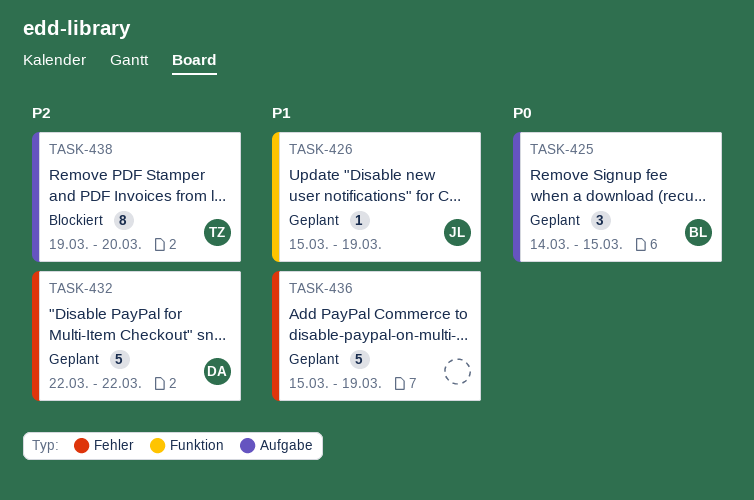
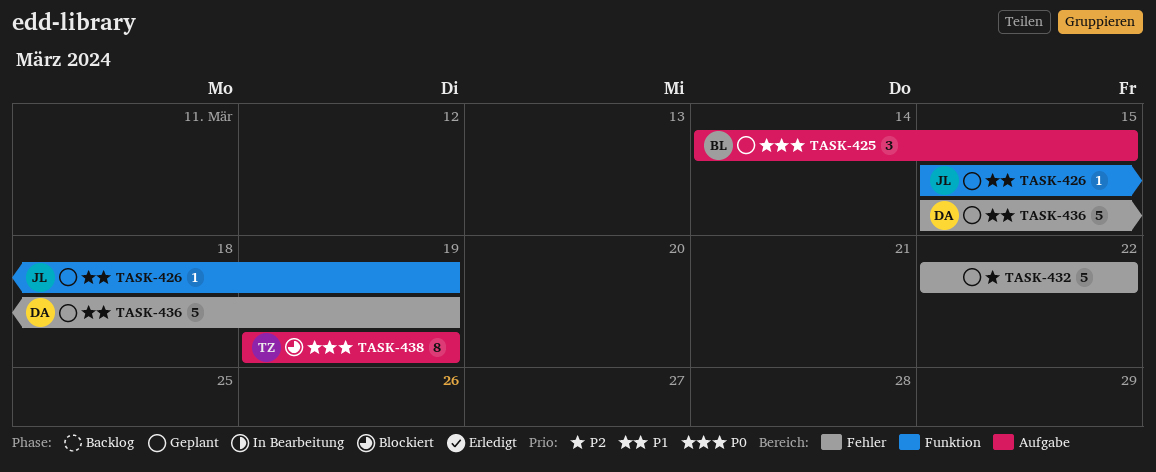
TASK-432, owner: DA -> none
TASK-436, owner: none -> DA
TASK-438, priority: P2 -> P0
TASK-438, due: Mar 20 -> Mar 19

